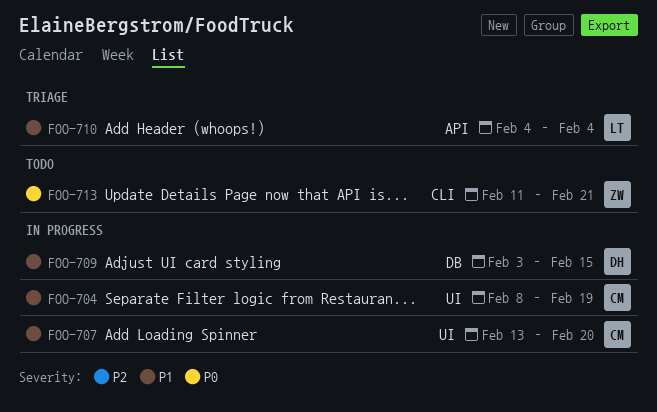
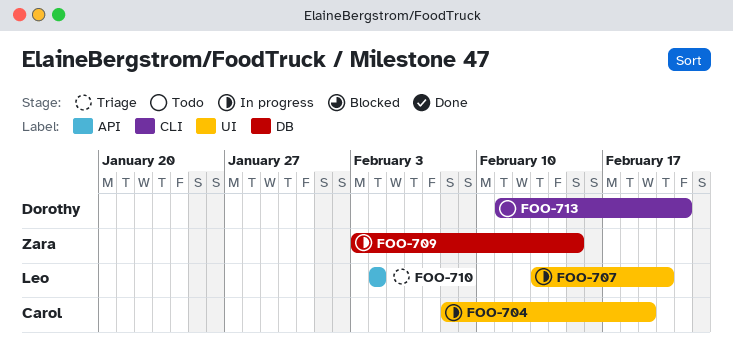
FOO-707, owner: Carol -> Leo
FOO-709, owner: Dorothy -> Zara
FOO-713, owner: Zara -> Dorothy

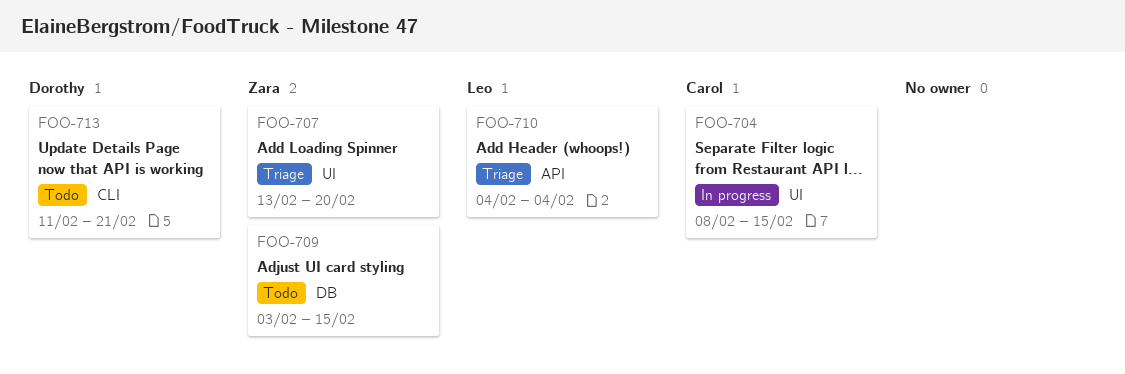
FOO-704, due: Feb 19 -> Feb 15
FOO-707, status: In progress -> Triage
FOO-707, owner: Leo -> Zara
FOO-709, status: In progress -> Todo

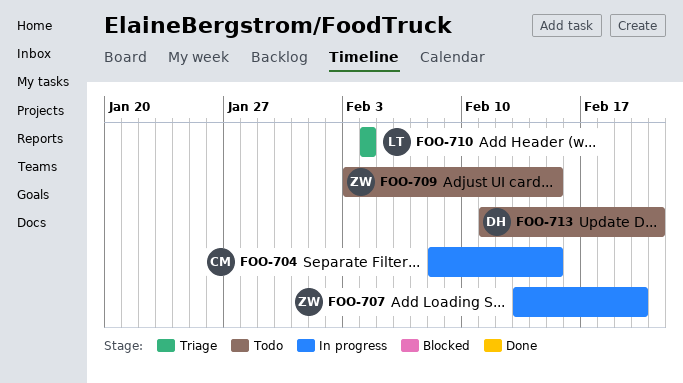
FOO-707, status: Triage -> In progress

